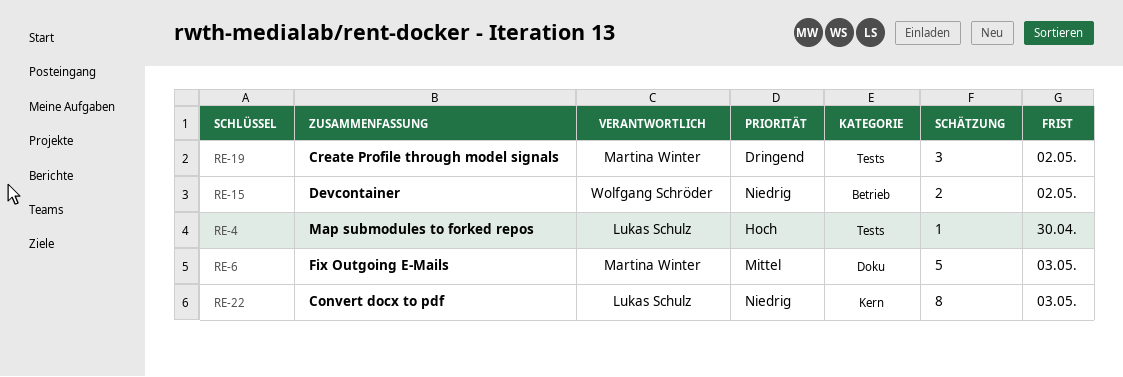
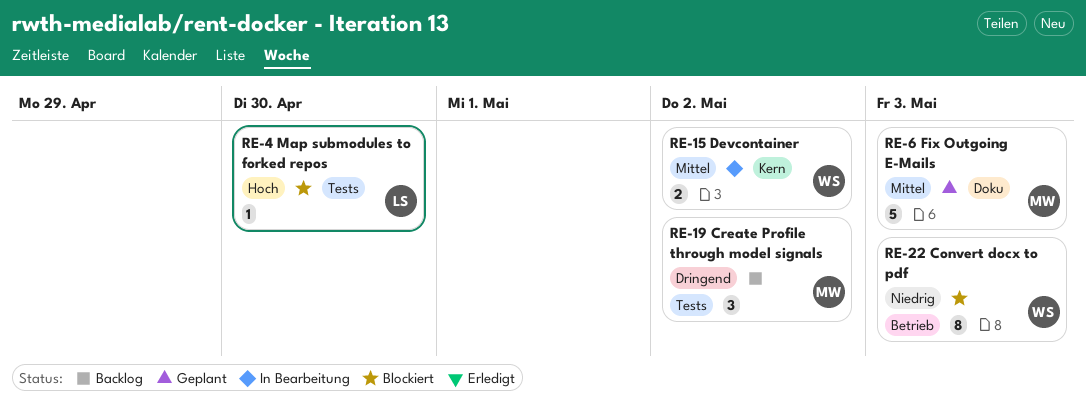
RE-15, priority: Niedrig -> Mittel
RE-15, label: Betrieb -> Kern
RE-22, owner: Lukas Schulz -> Wolfgang Schröder
RE-22, label: Kern -> Betrieb

